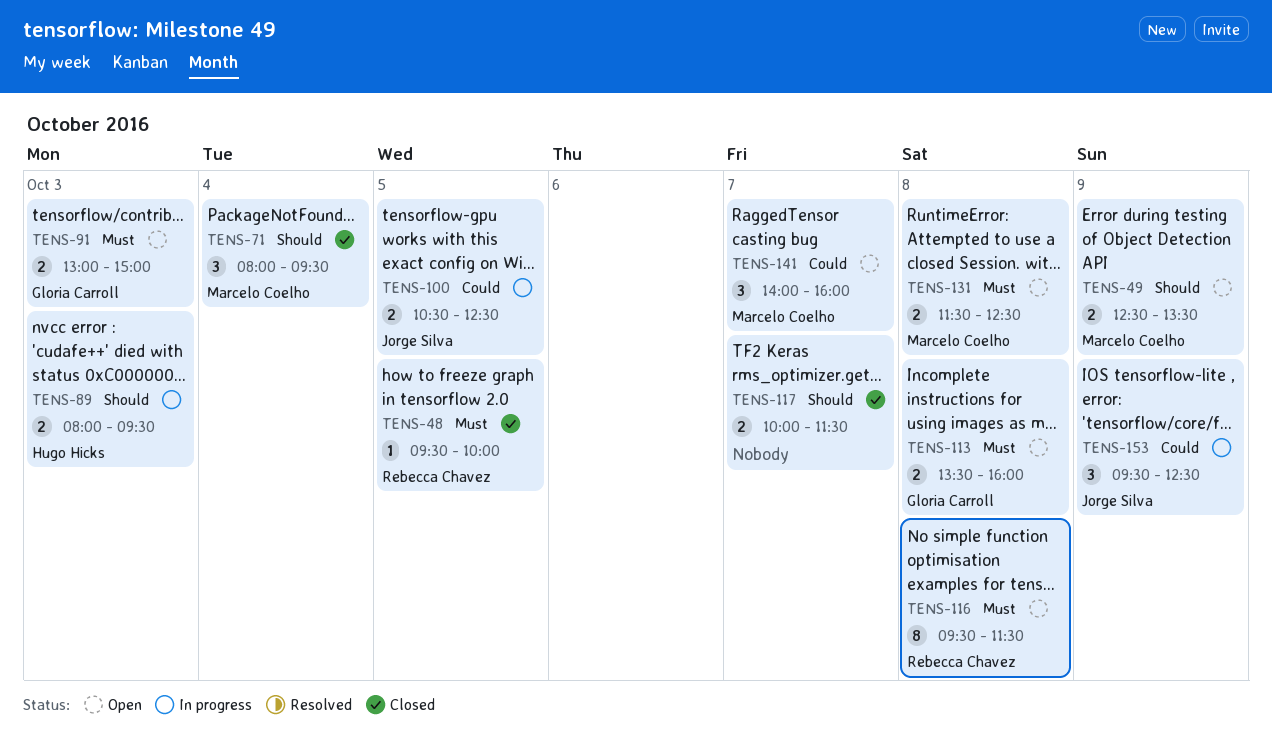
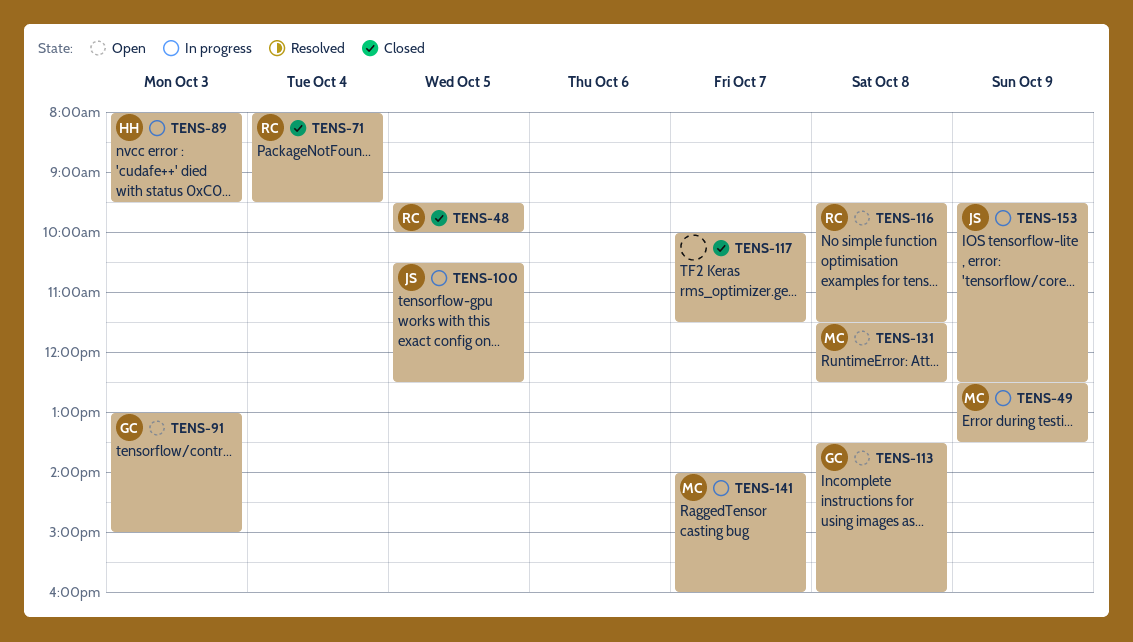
TENS-49, status: Open -> In progress
TENS-71, owner: Marcelo Coelho -> Rebecca Chavez
TENS-141, status: Open -> In progress

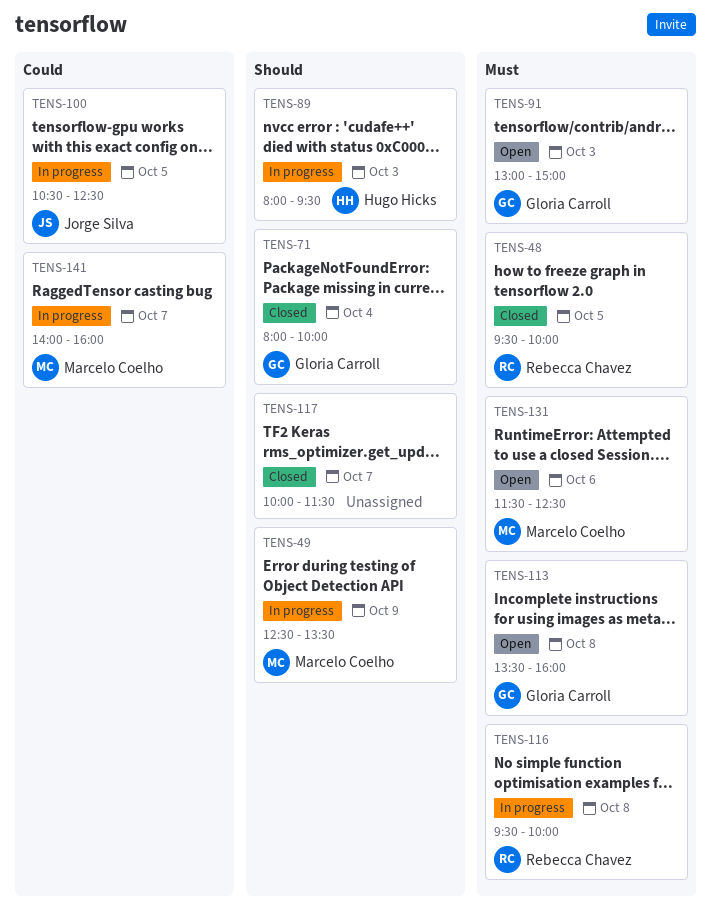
TENS-71, owner: Rebecca Chavez -> Gloria Carroll
TENS-71, ends: 09:30 -> 10:00
TENS-116, status: Open -> In progress
TENS-116, ends: 11:30 -> 10:00
TENS-131, day: Oct 8 -> Oct 6
TENS-153: present -> none

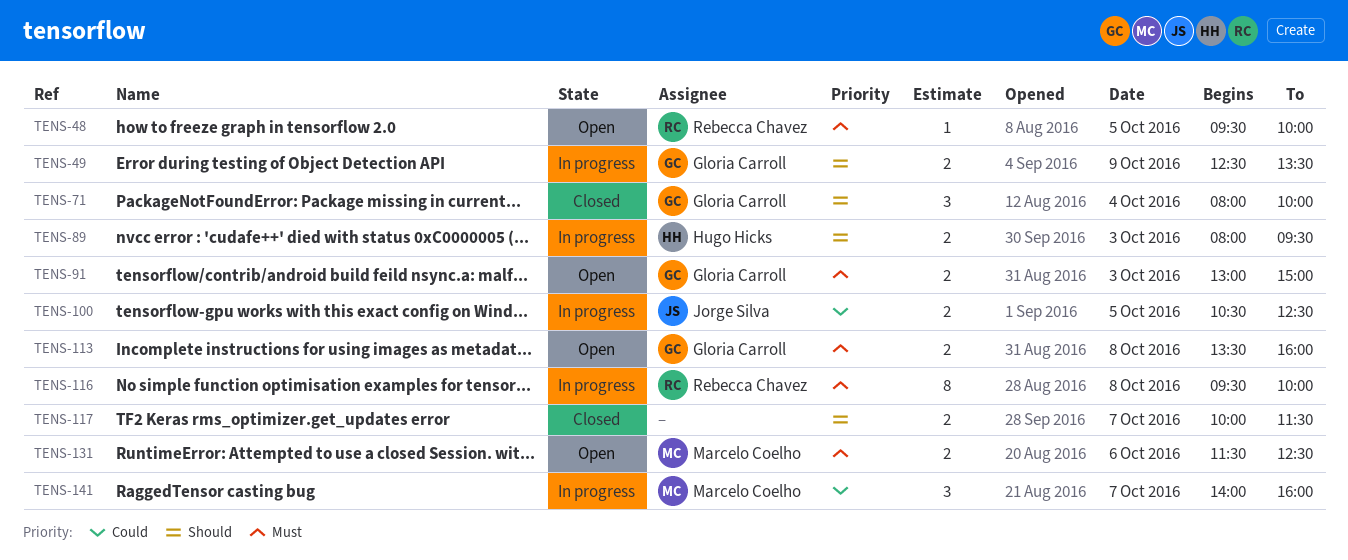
TENS-48, status: Closed -> Open
TENS-49, owner: Marcelo Coelho -> Gloria Carroll

